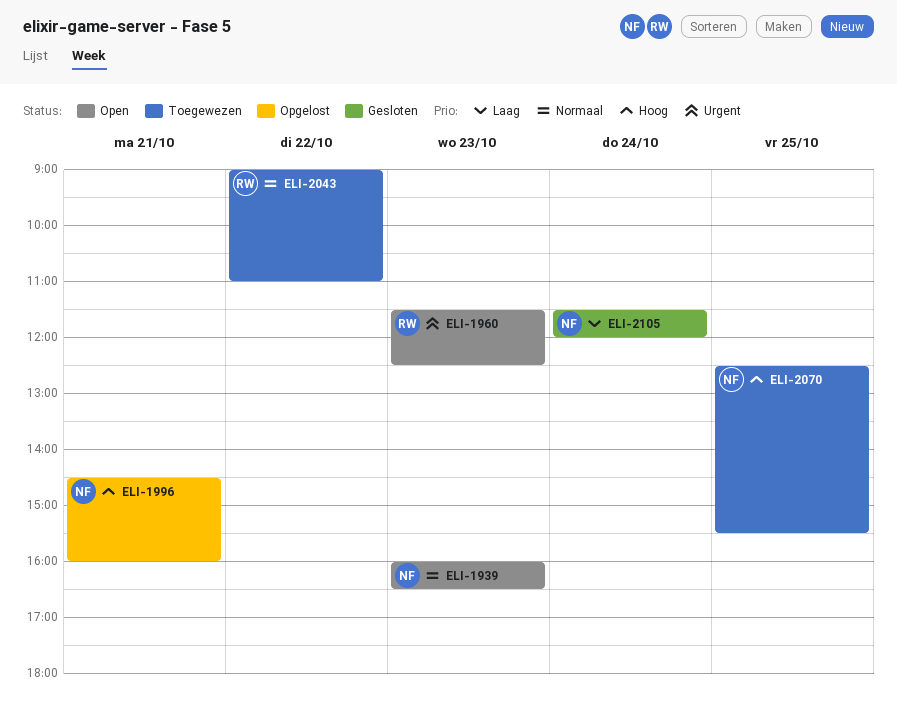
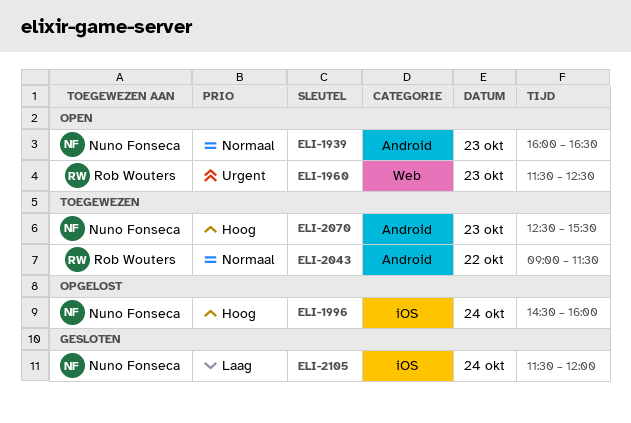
ELI-1996, day: Oct 21 -> Oct 24
ELI-2043, ends: 11:00 -> 11:30
ELI-2070, day: Oct 25 -> Oct 23

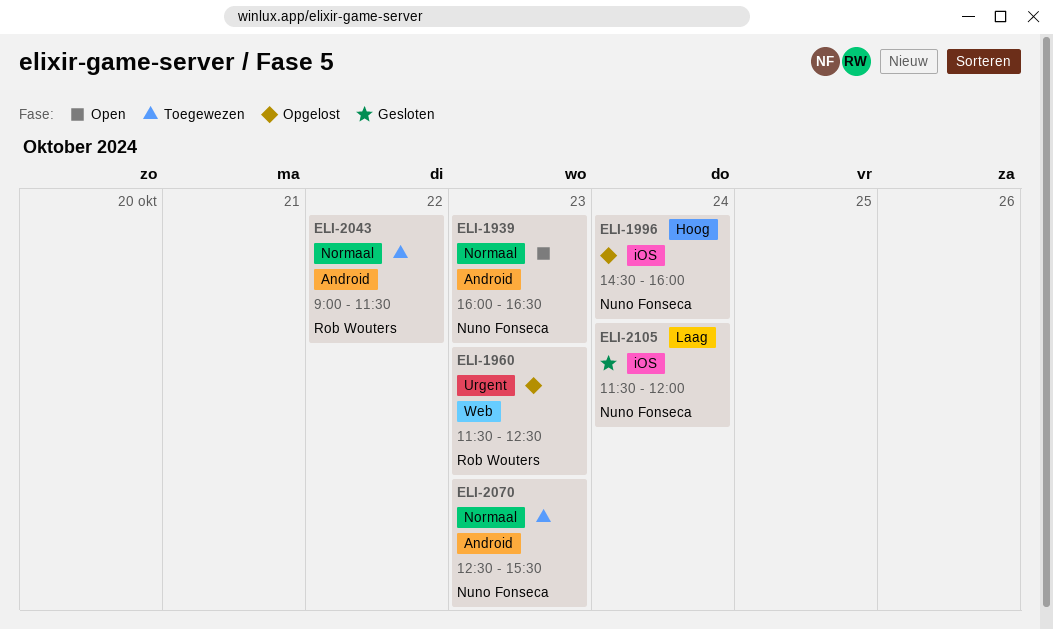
ELI-1960, status: Open -> Opgelost
ELI-2070, priority: Hoog -> Normaal

